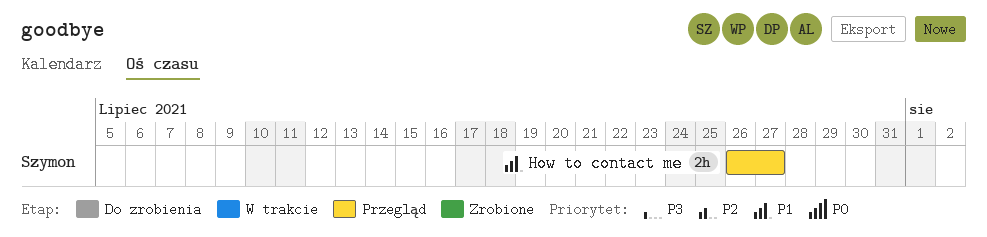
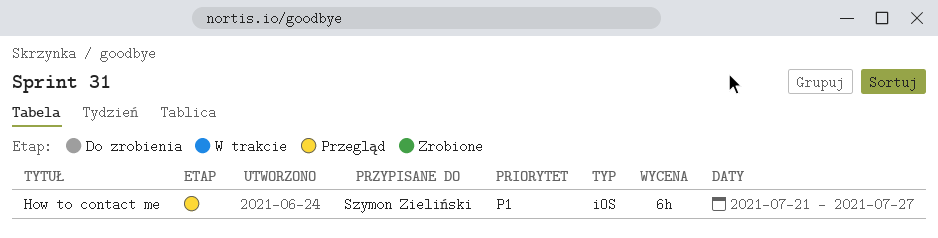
How to contact me, estimate: 2h -> 6h
How to contact me, start: Jul 26 -> Jul 21

